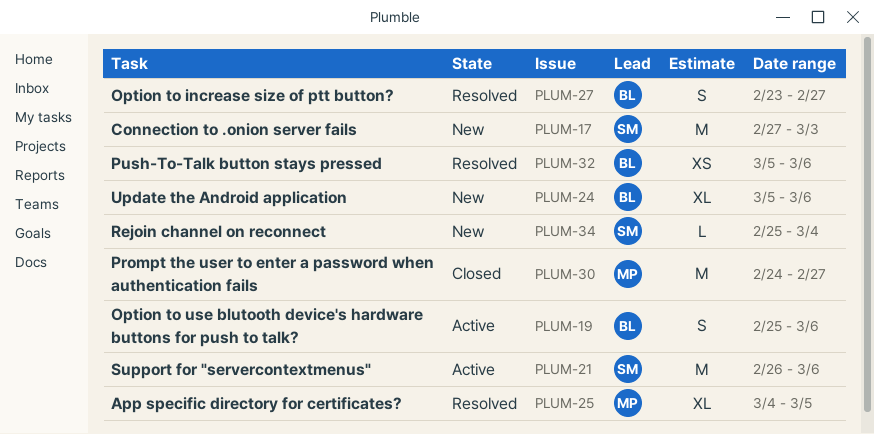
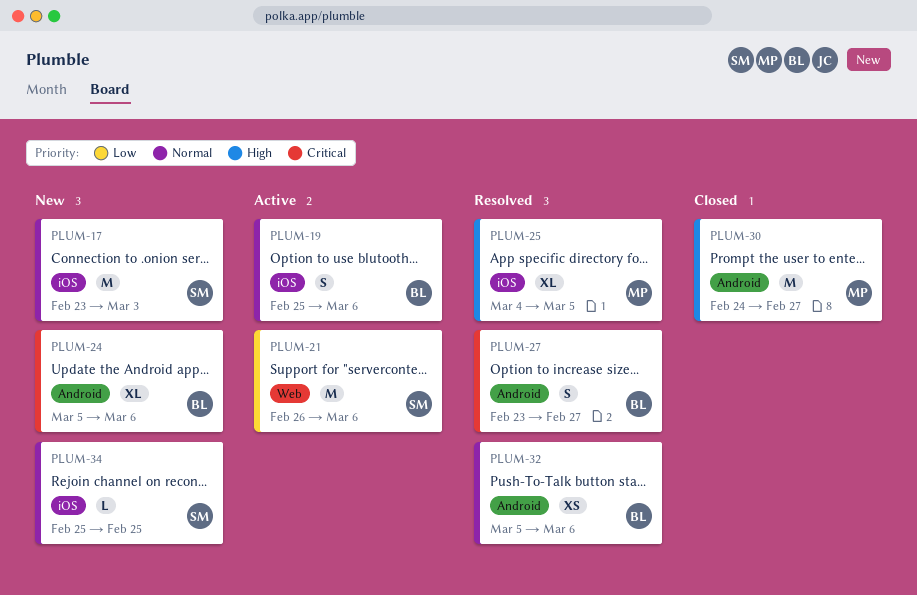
PLUM-17, start: Feb 27 -> Feb 23
PLUM-34, due: Mar 4 -> Feb 25

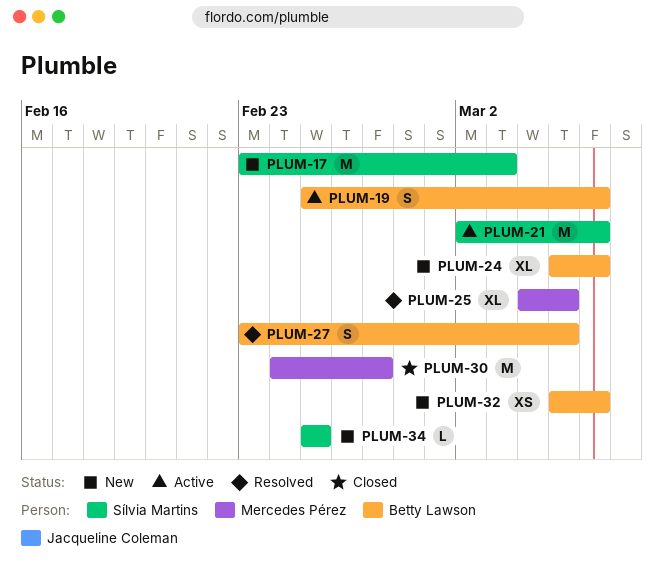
PLUM-21, start: Feb 26 -> Mar 2
PLUM-27, due: Feb 27 -> Mar 5
PLUM-32, status: Resolved -> New

